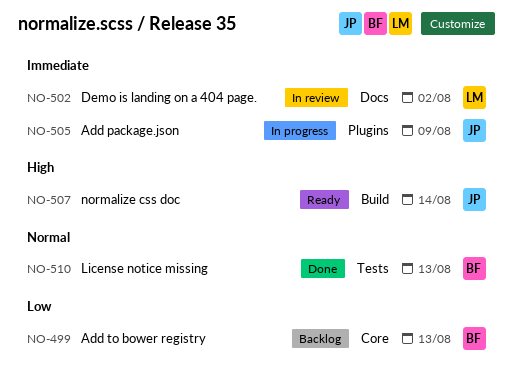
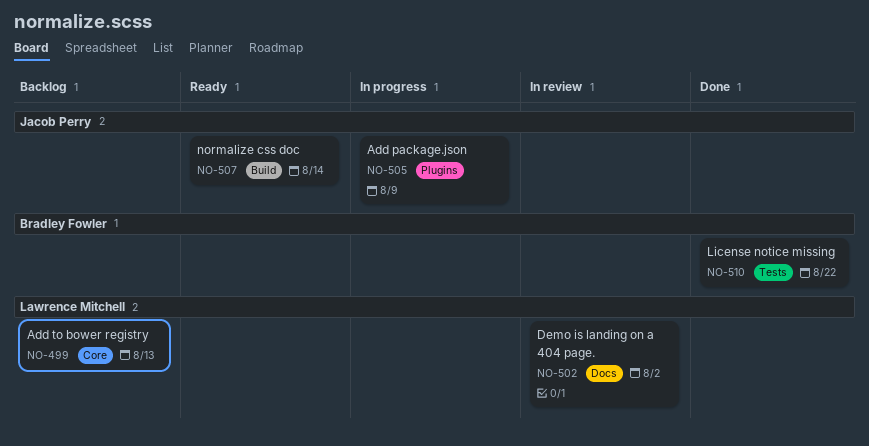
NO-499, owner: Bradley Fowler -> Lawrence Mitchell
NO-510, due: Aug 13 -> Aug 22

